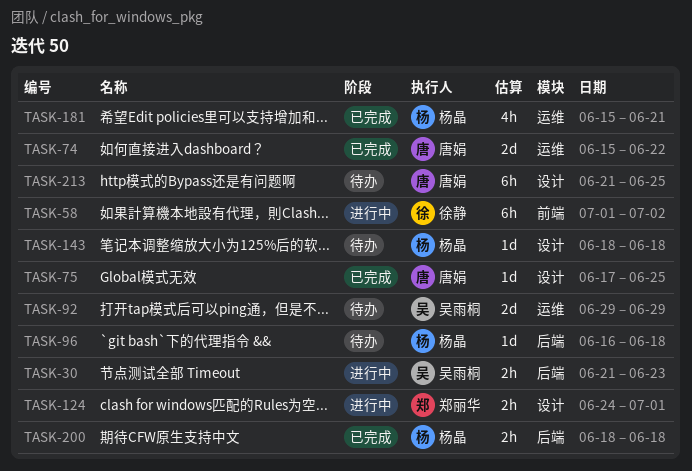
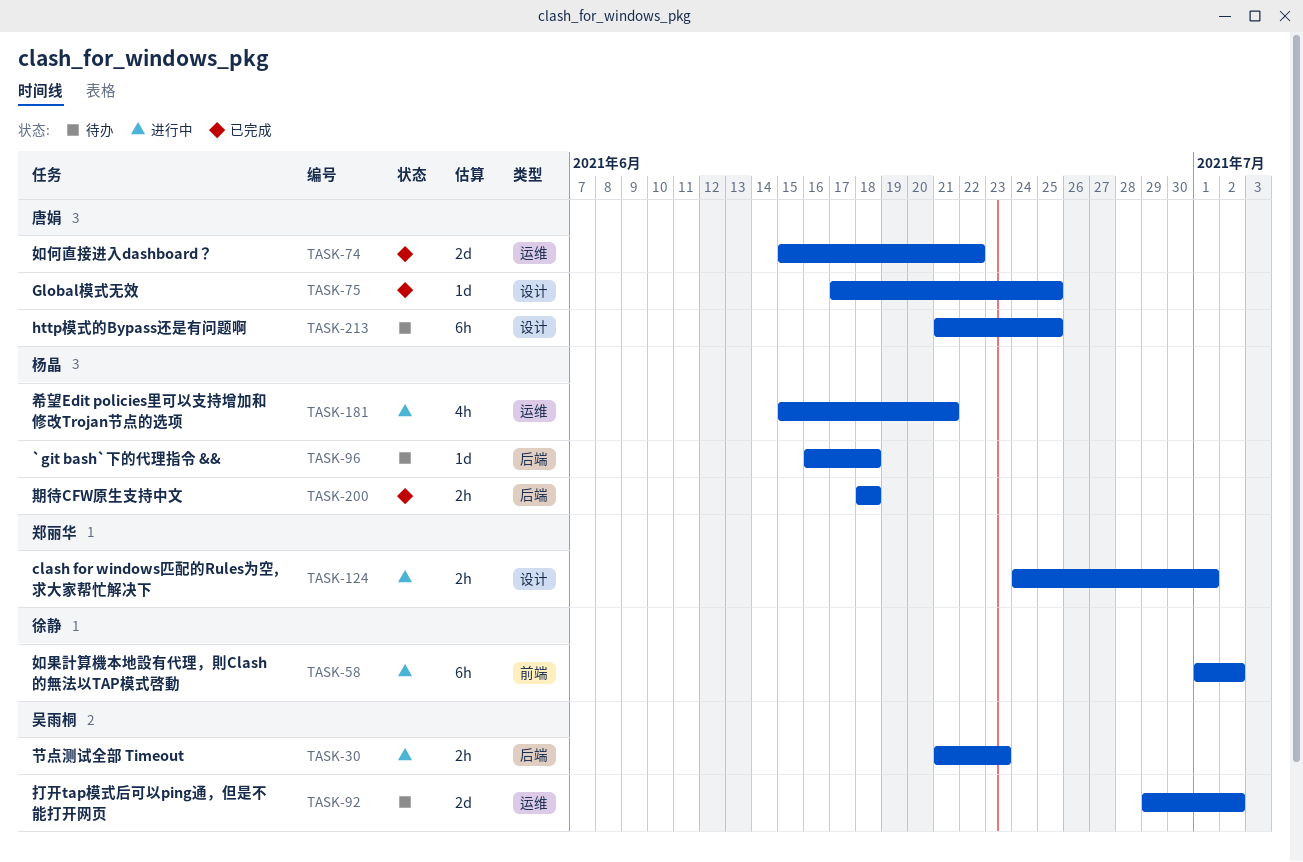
TASK-92, due: Jun 29 -> Jul 2
TASK-143: present -> none
TASK-181, status: 已完成 -> 进行中

